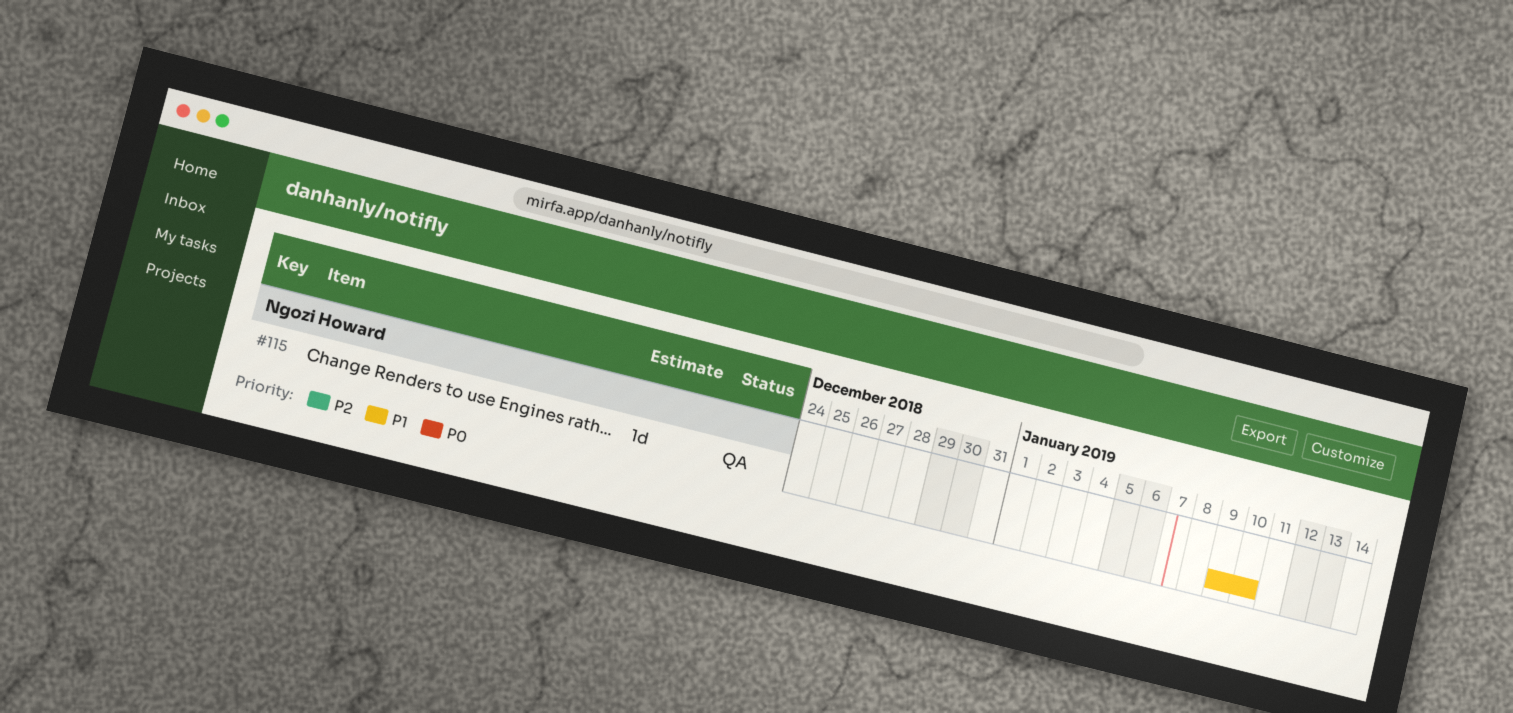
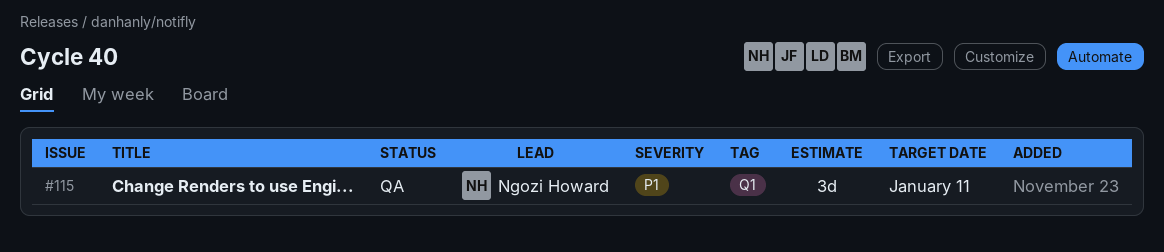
#115, estimate: 1d -> 3d
#115, due: Jan 10 -> Jan 11

